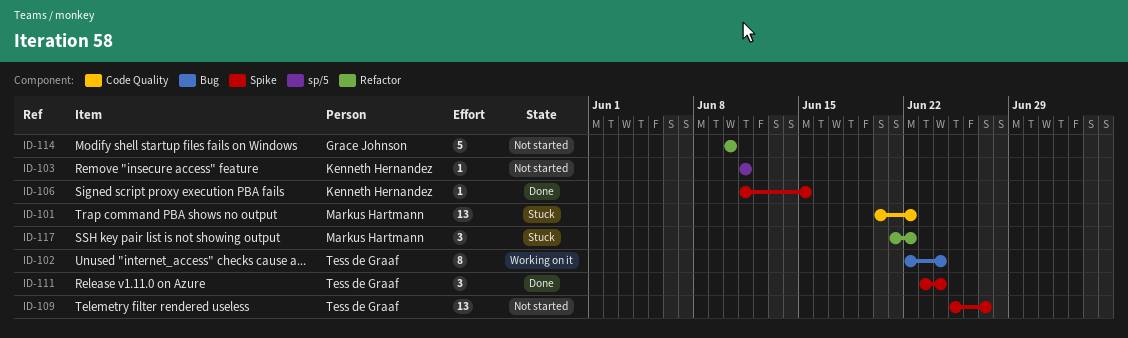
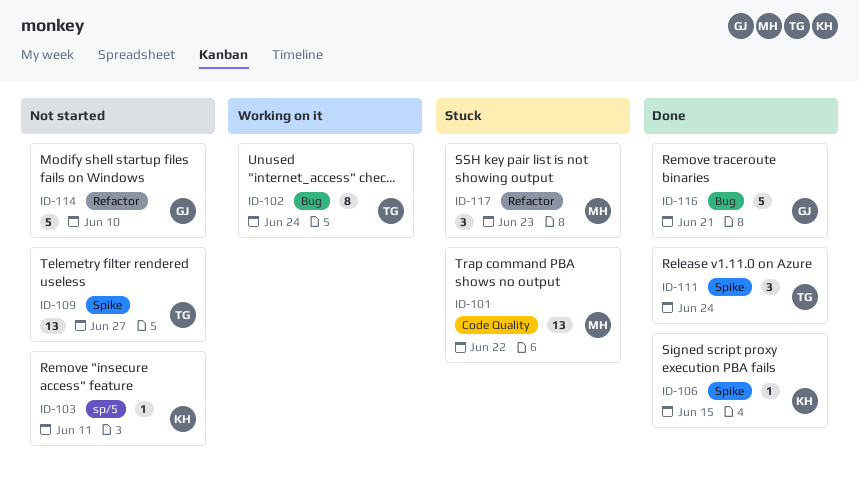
ID-116: none -> present
ID-117, due: Jun 22 -> Jun 23

